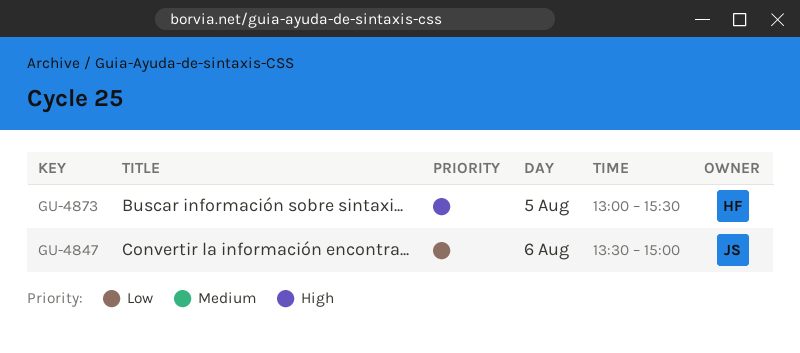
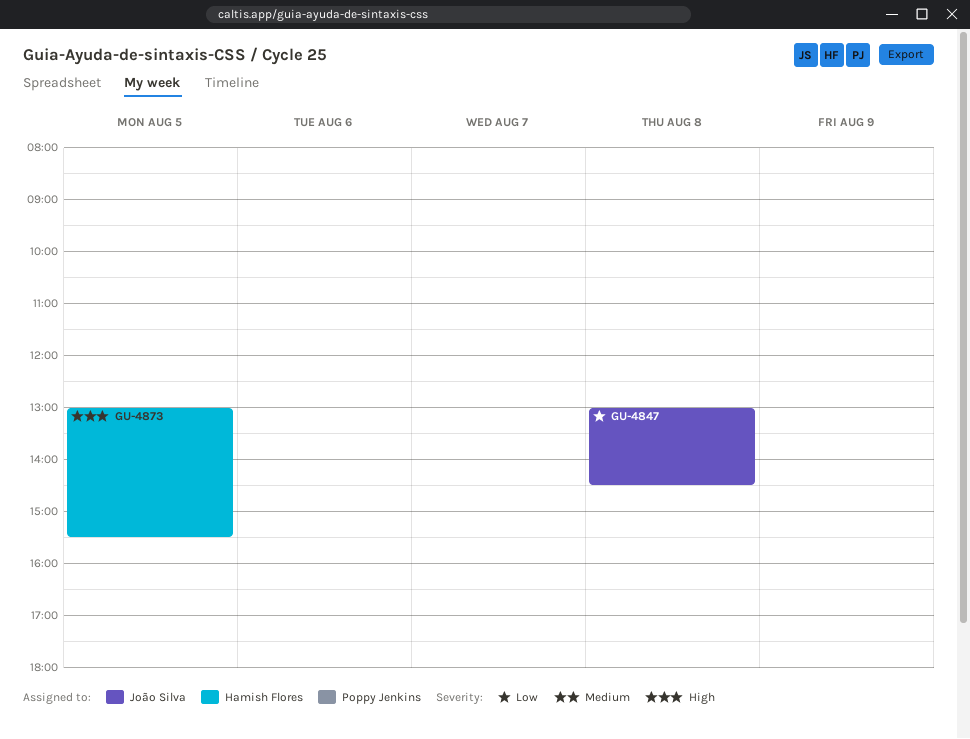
GU-4847, day: Aug 6 -> Aug 8
GU-4847, begins: 13:30 -> 13:00
GU-4847, ends: 15:00 -> 14:30

